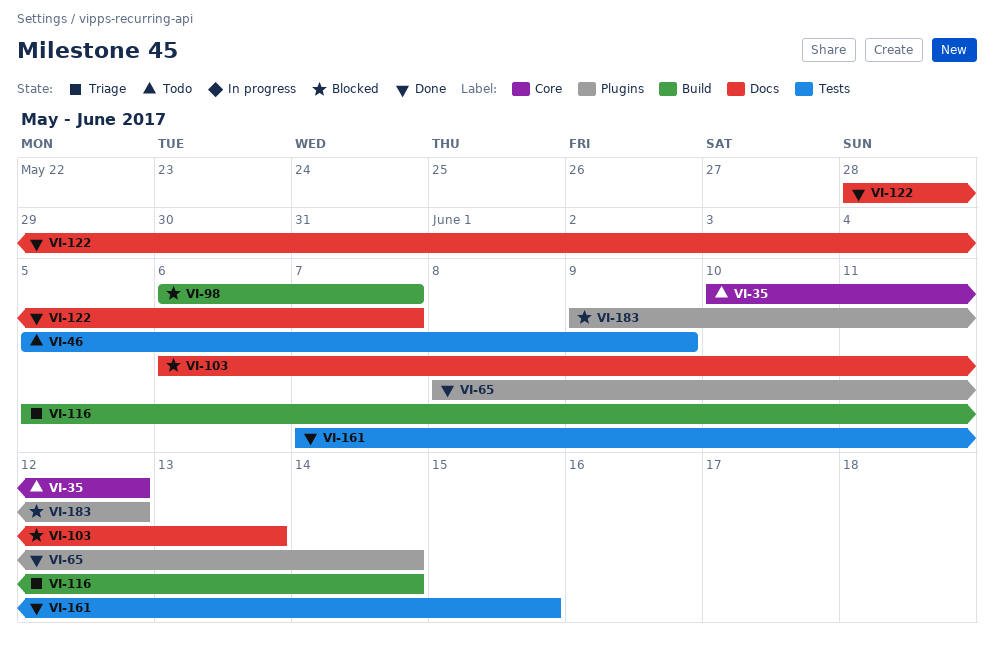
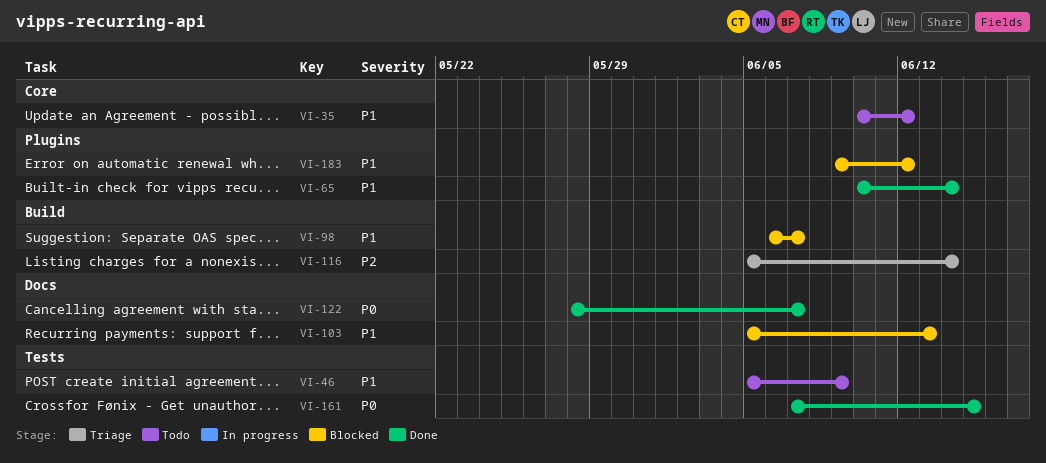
VI-65, start: Jun 8 -> Jun 10
VI-103, start: Jun 6 -> Jun 5

